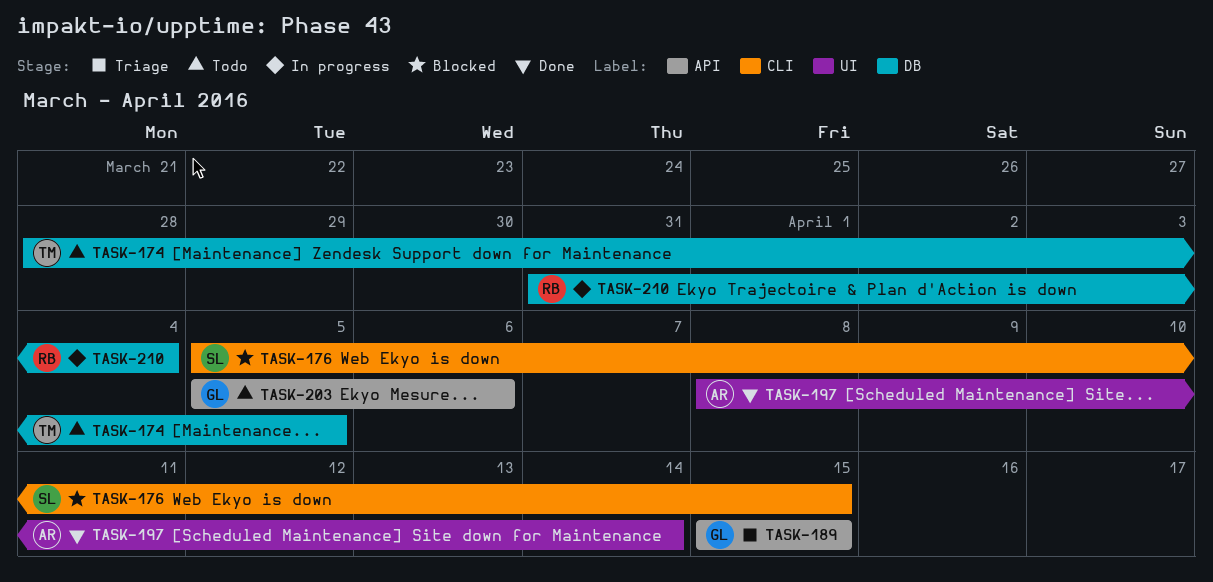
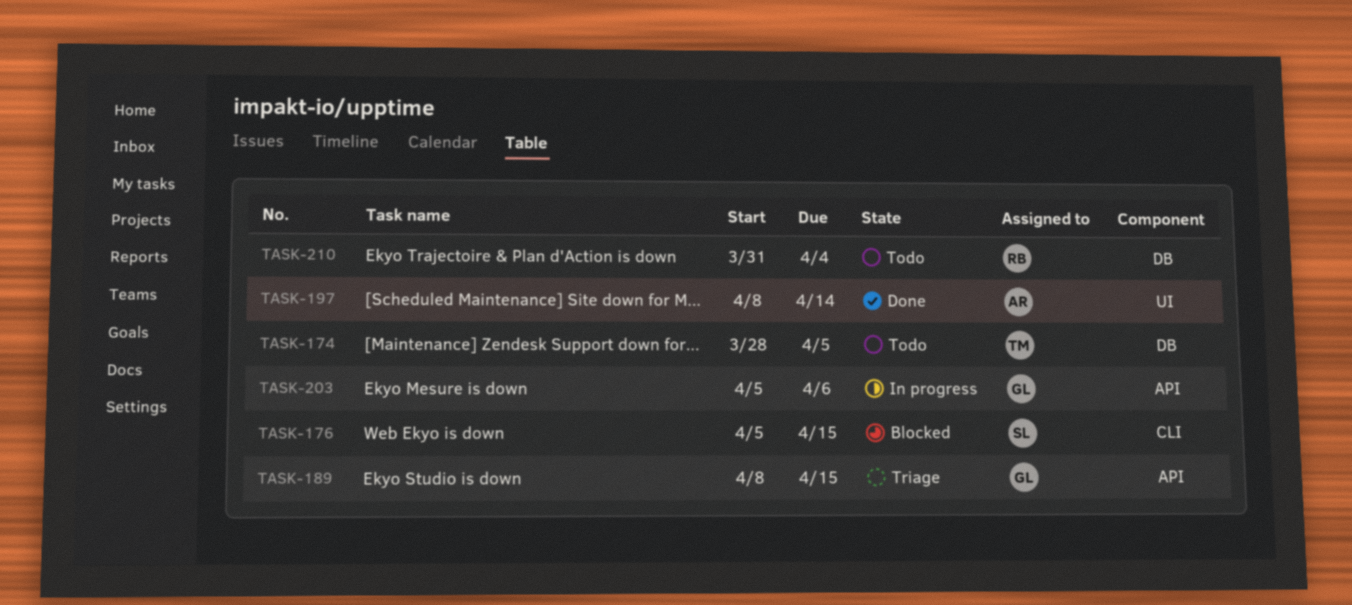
TASK-189, start: Apr 15 -> Apr 8
TASK-203, status: Todo -> In progress
TASK-210, status: In progress -> Todo

